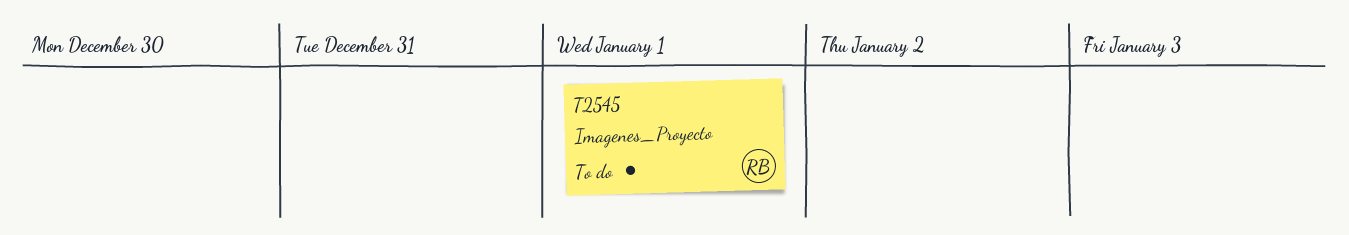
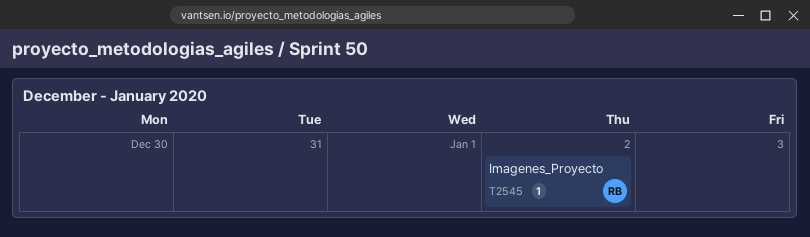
T2545, due: Jan 1 -> Jan 2

